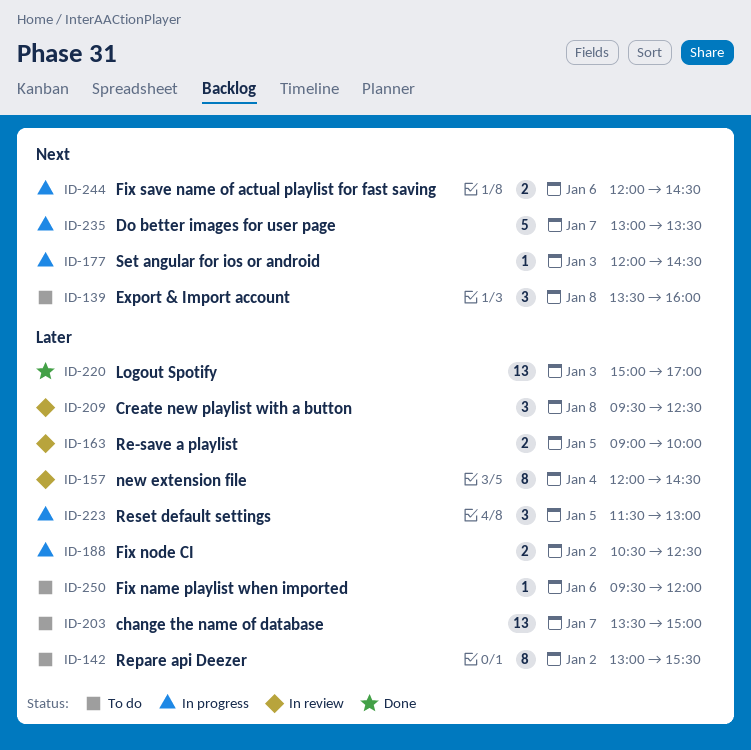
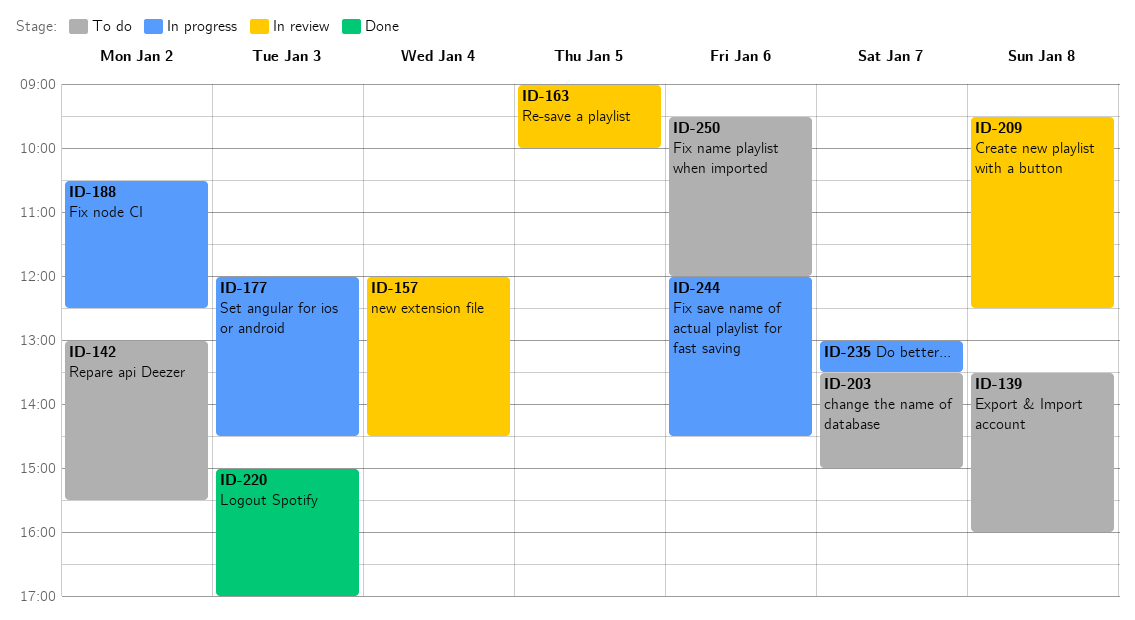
ID-223: present -> none

